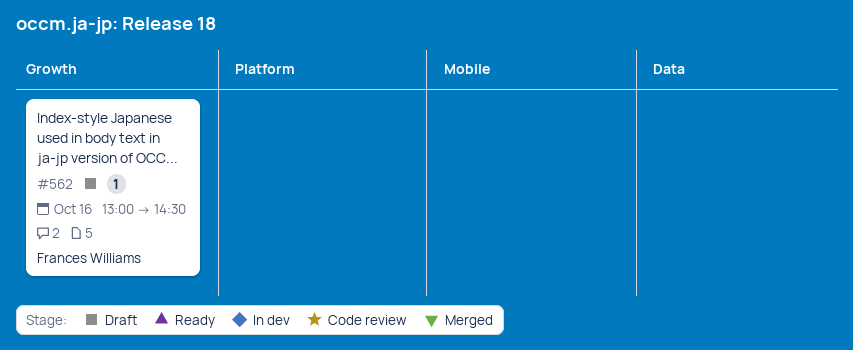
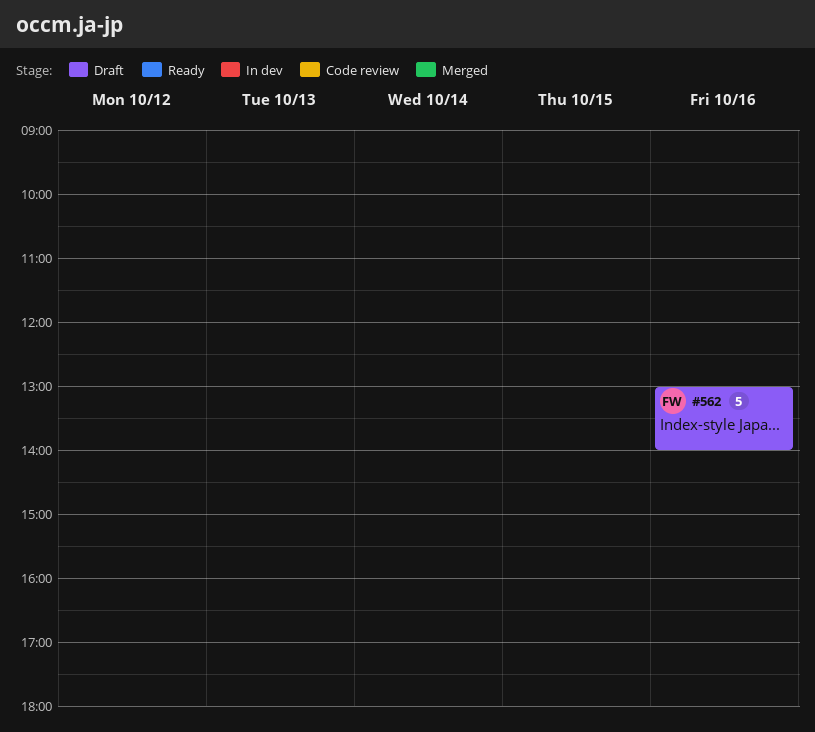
#562, estimate: 1 -> 5
#562, ends: 14:30 -> 14:00

